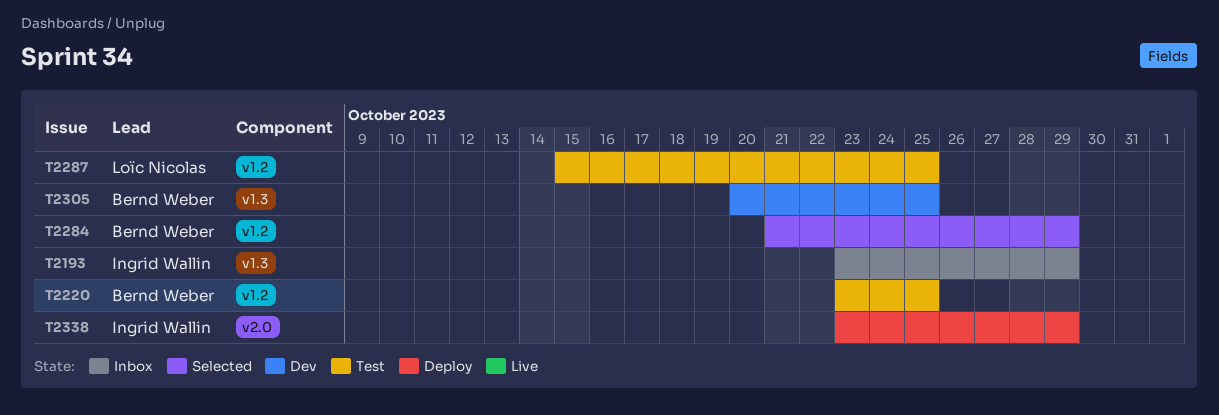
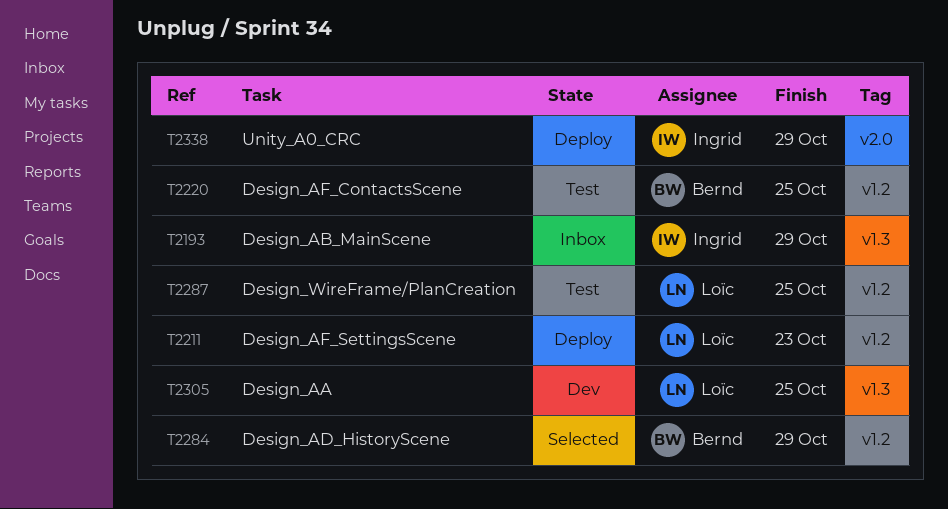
T2211: none -> present
T2305, owner: Bernd Weber -> Loïc Nicolas

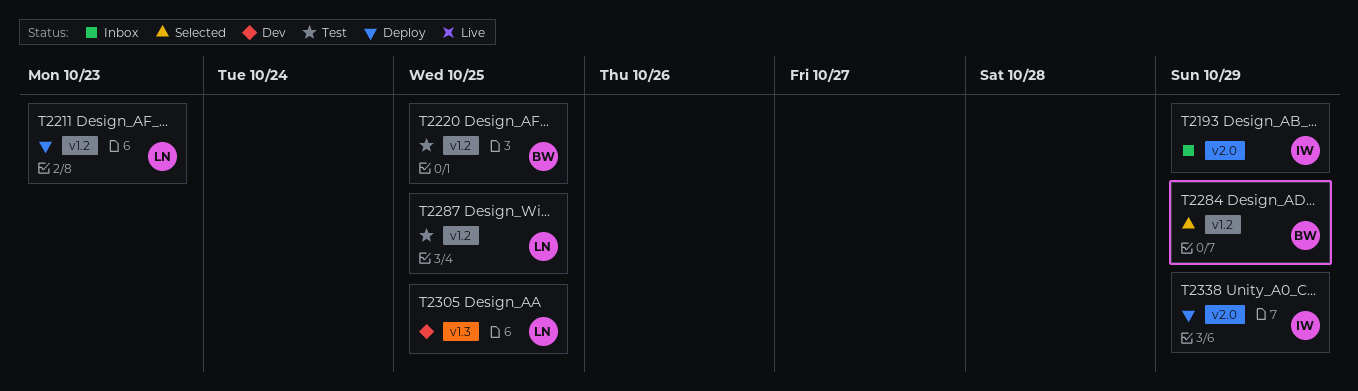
T2193, label: v1.3 -> v2.0

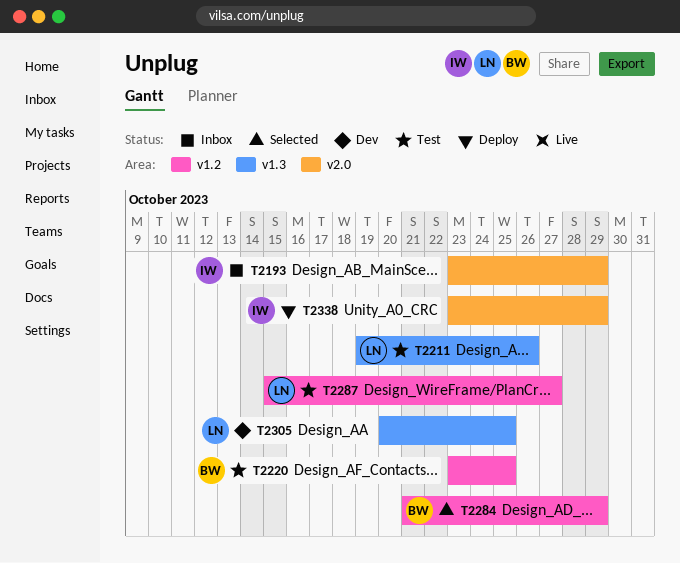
T2211, status: Deploy -> Test
T2211, label: v1.2 -> v1.3
T2211, due: Oct 23 -> Oct 26
T2287, due: Oct 25 -> Oct 27

